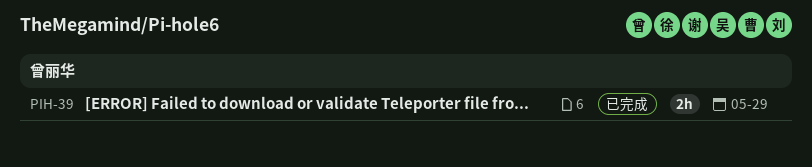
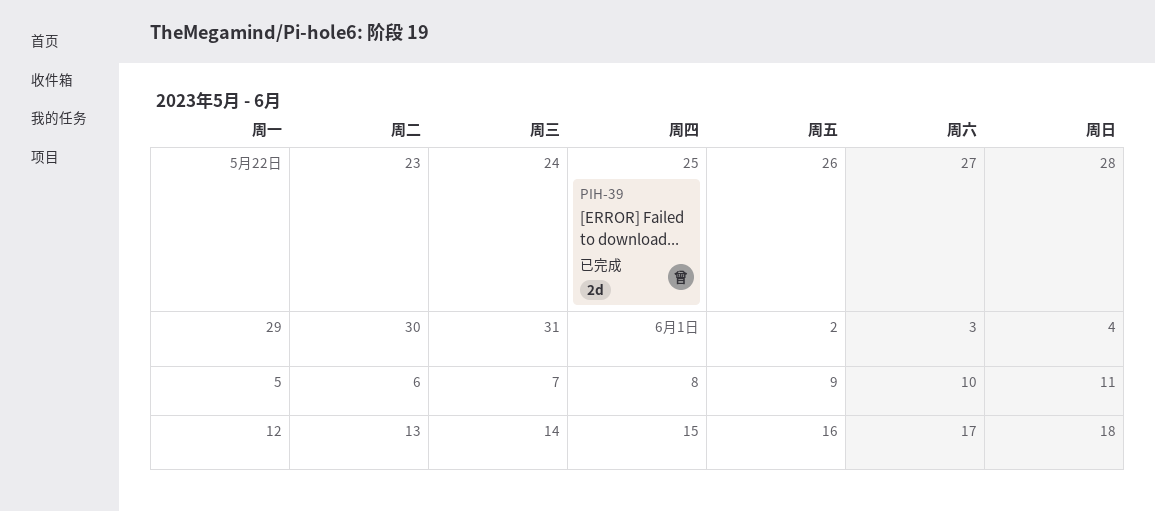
PIH-39, estimate: 2h -> 2d
PIH-39, due: May 29 -> May 25

